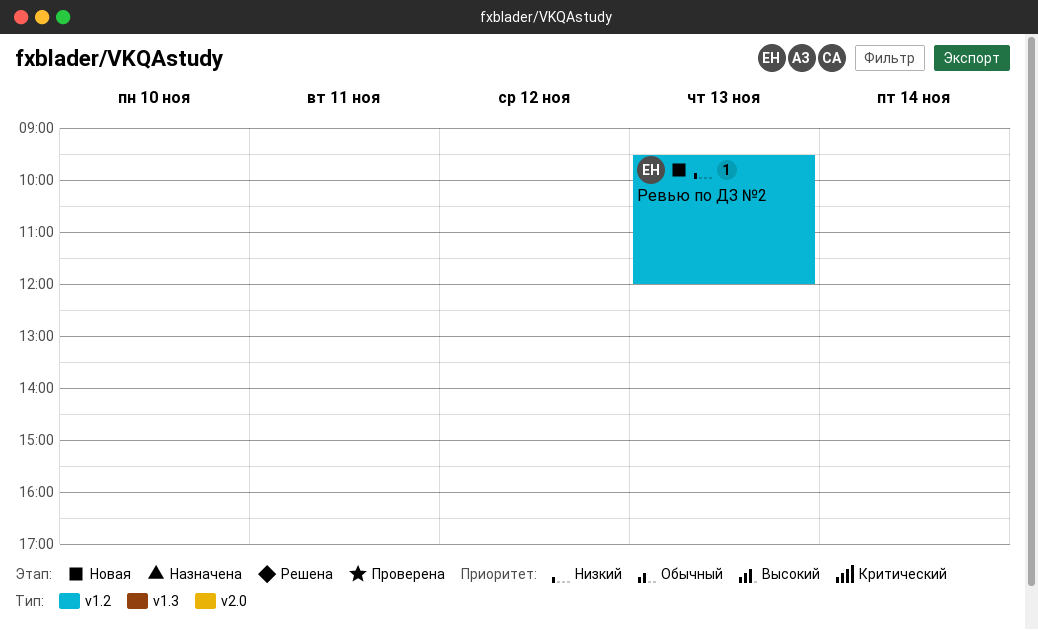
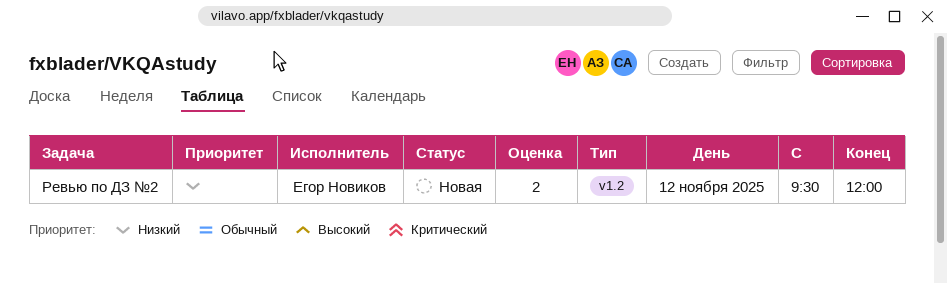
Ревью по ДЗ №2, estimate: 1 -> 2
Ревью по ДЗ №2, day: Nov 13 -> Nov 12

